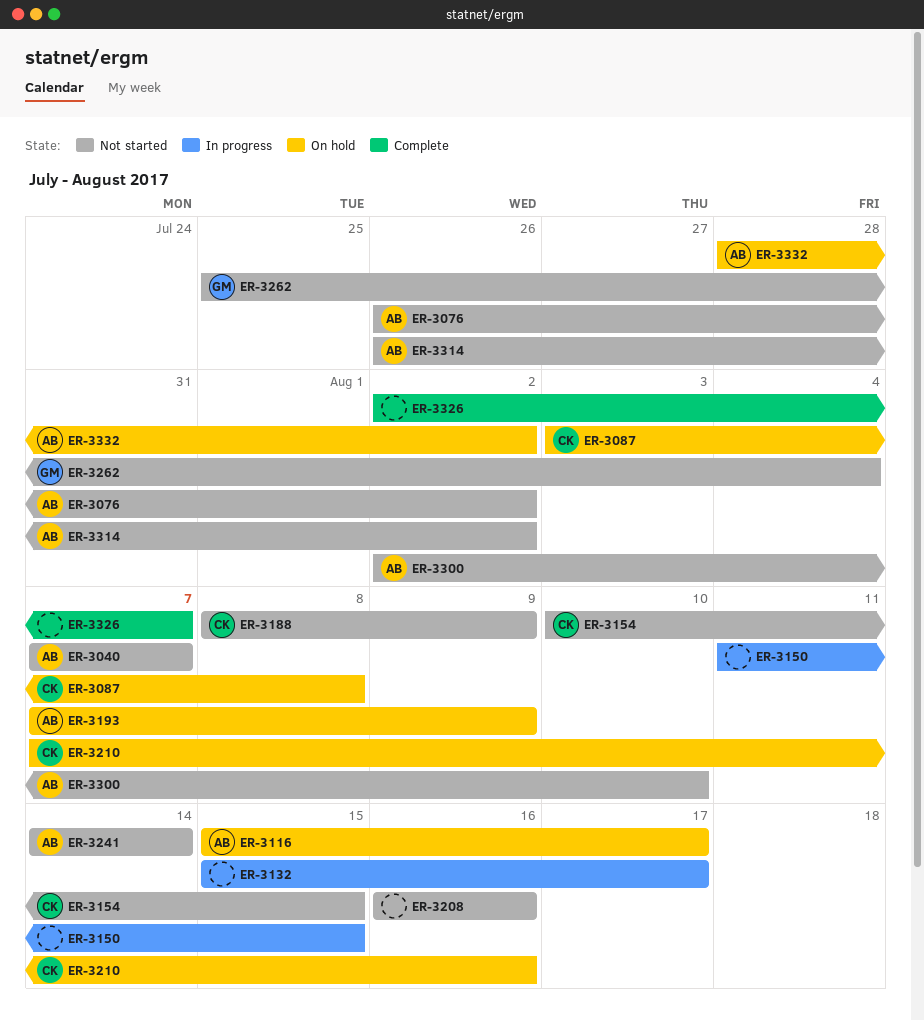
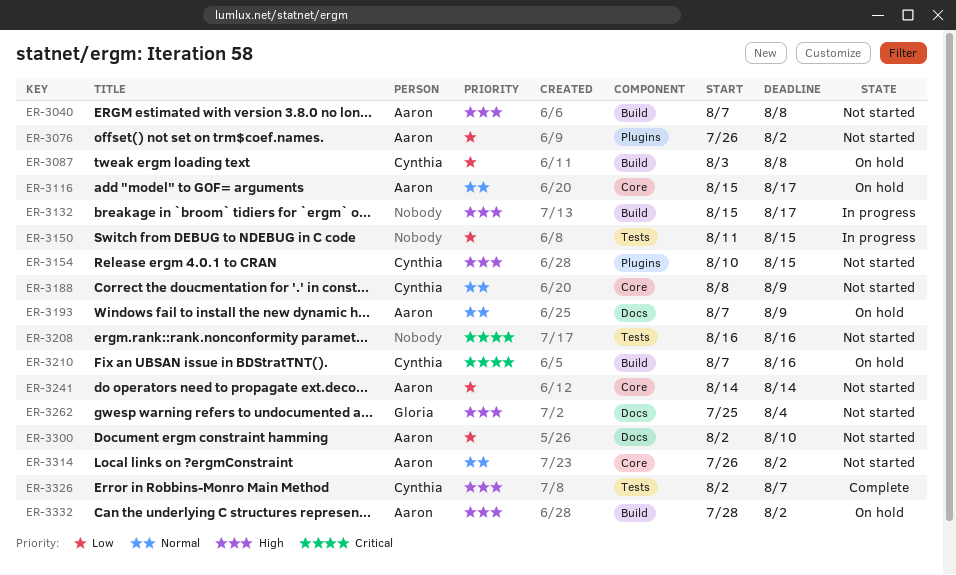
ER-3040, due: Aug 7 -> Aug 8
ER-3326, owner: none -> Cynthia

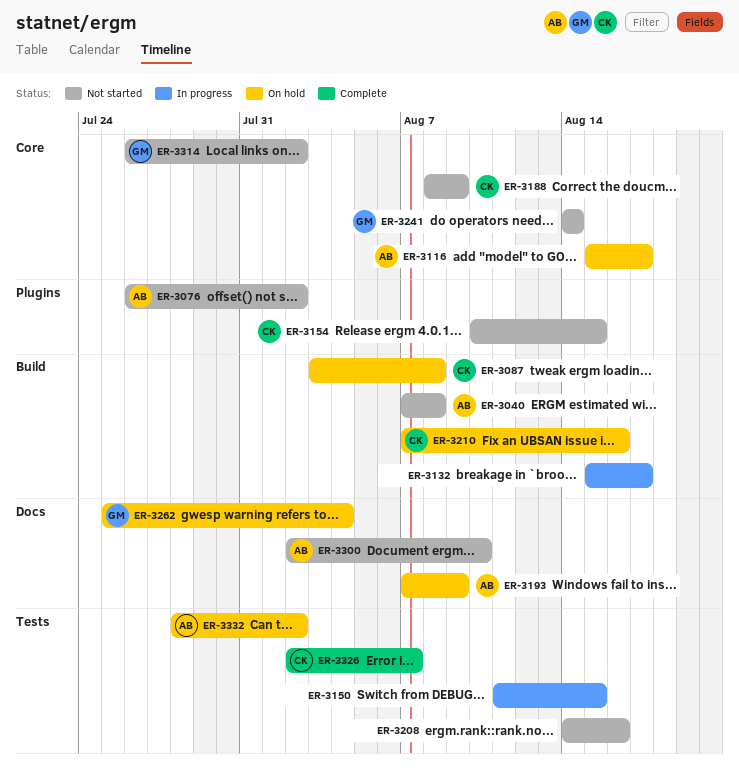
ER-3208, start: Aug 16 -> Aug 14
ER-3241, owner: Aaron -> Gloria
ER-3262, status: Not started -> On hold
ER-3314, owner: Aaron -> Gloria
ER-3332, label: Build -> Tests

